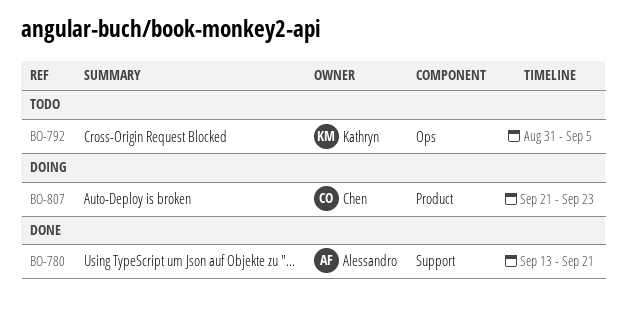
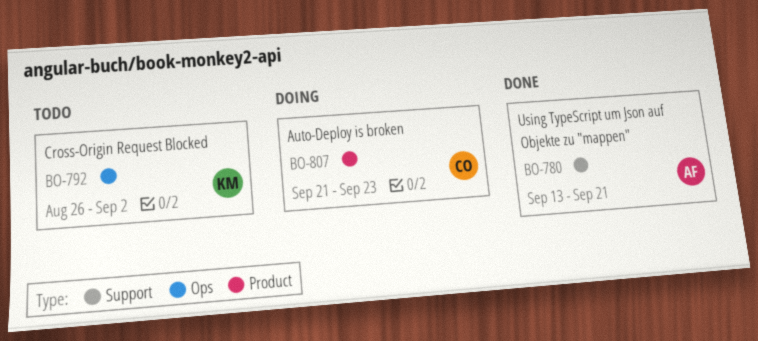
BO-792, start: Aug 31 -> Aug 26
BO-792, due: Sep 5 -> Sep 2

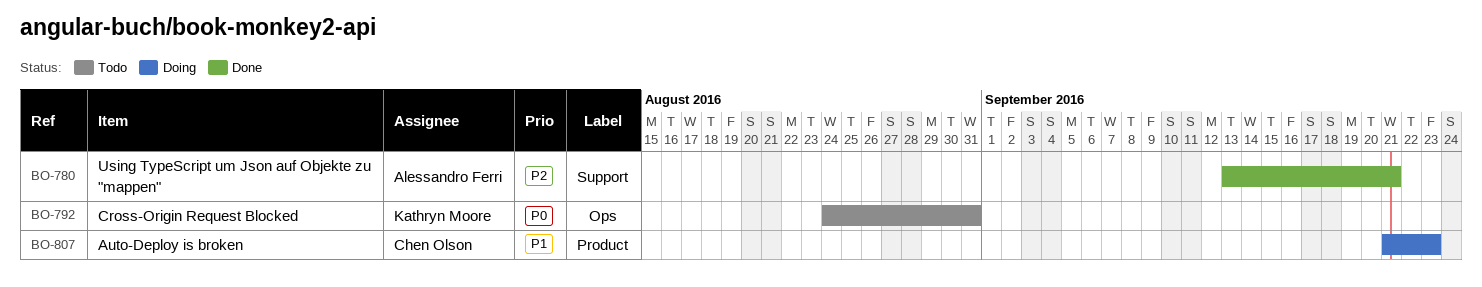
BO-792, start: Aug 26 -> Aug 24
BO-792, due: Sep 2 -> Aug 31

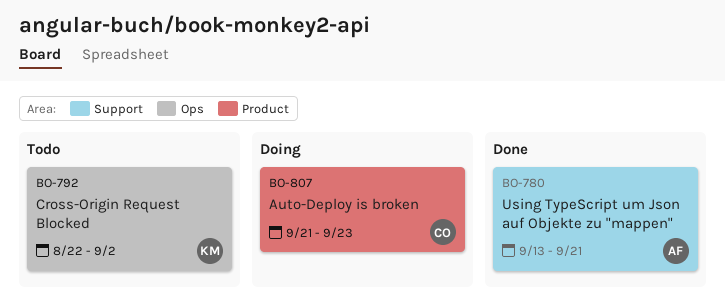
BO-792, start: Aug 24 -> Aug 22
BO-792, due: Aug 31 -> Sep 2

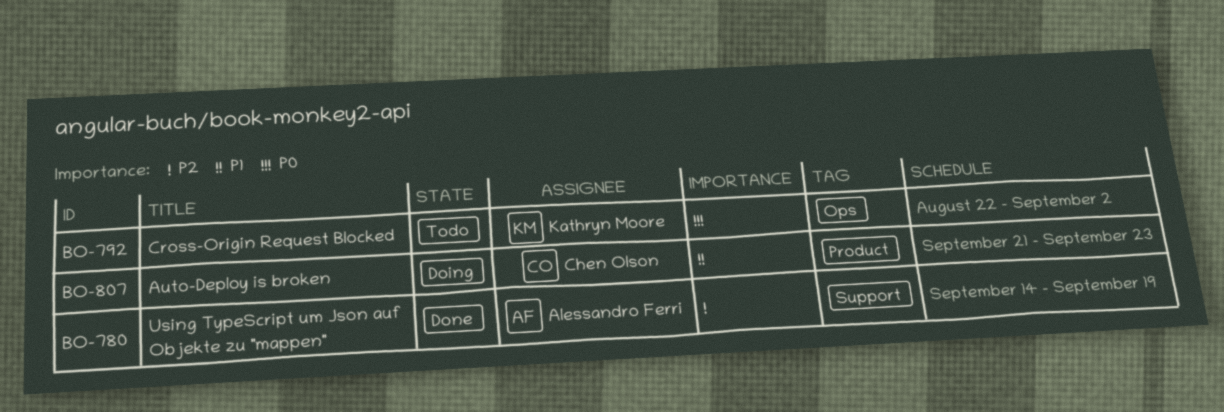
BO-780, start: Sep 13 -> Sep 14
BO-780, due: Sep 21 -> Sep 19

